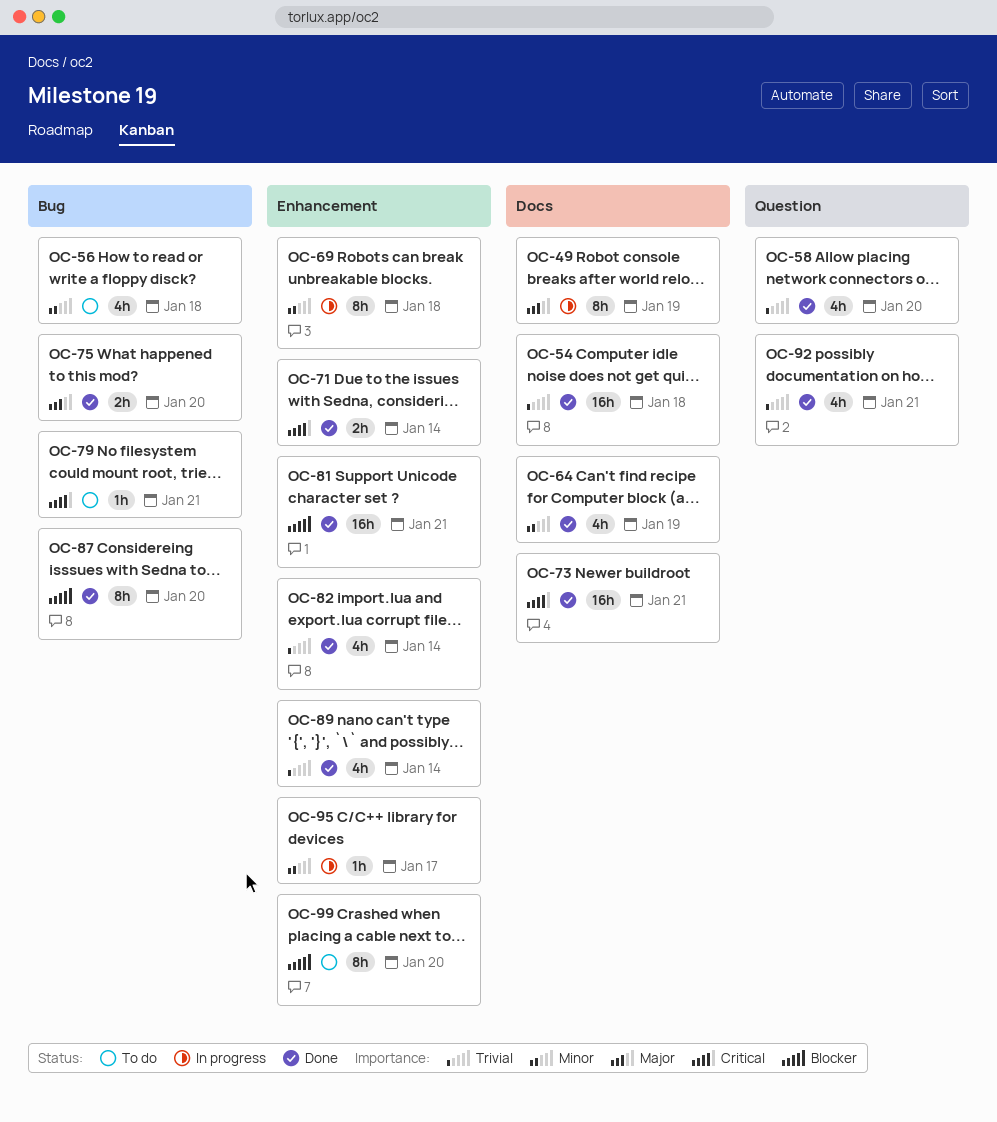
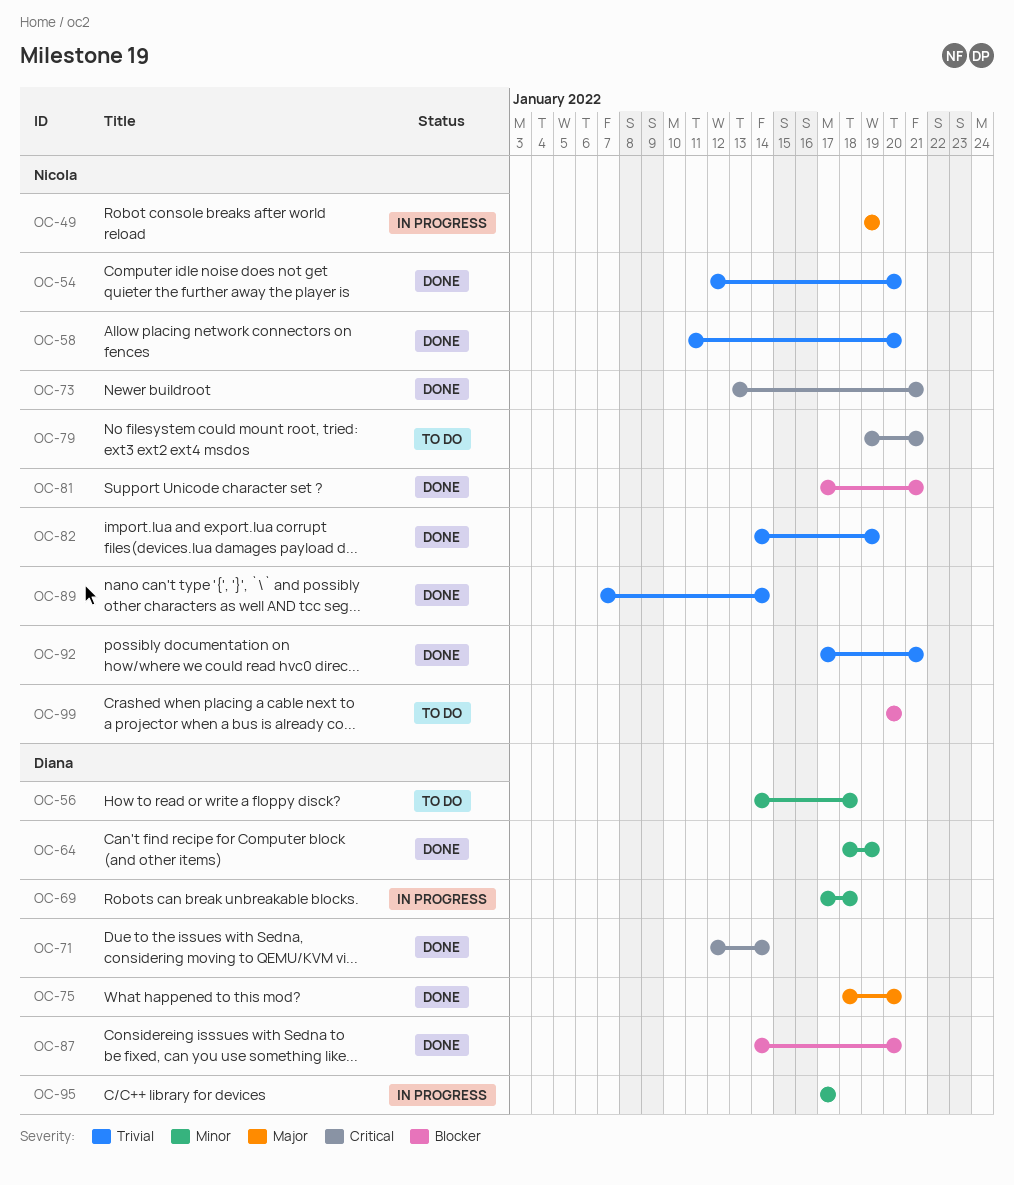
OC-54, due: Jan 18 -> Jan 20
OC-82, due: Jan 14 -> Jan 19

